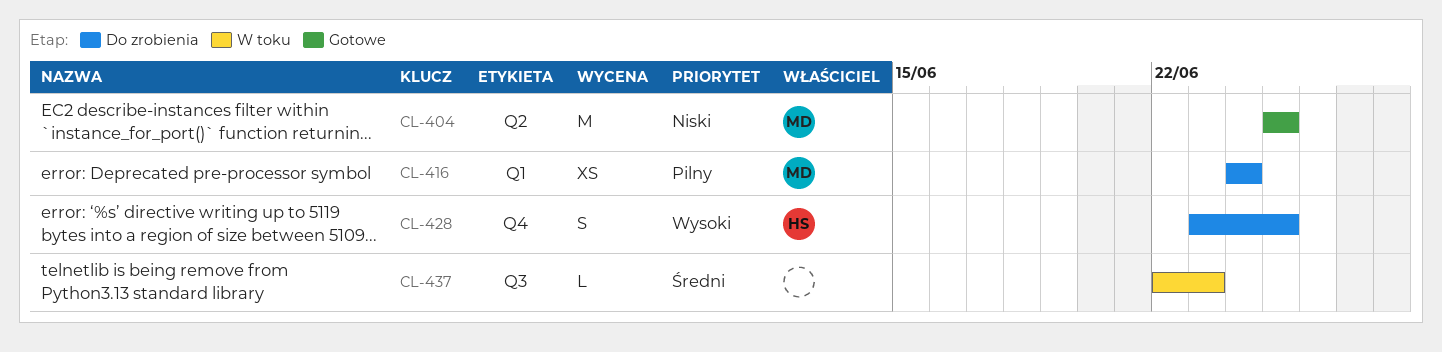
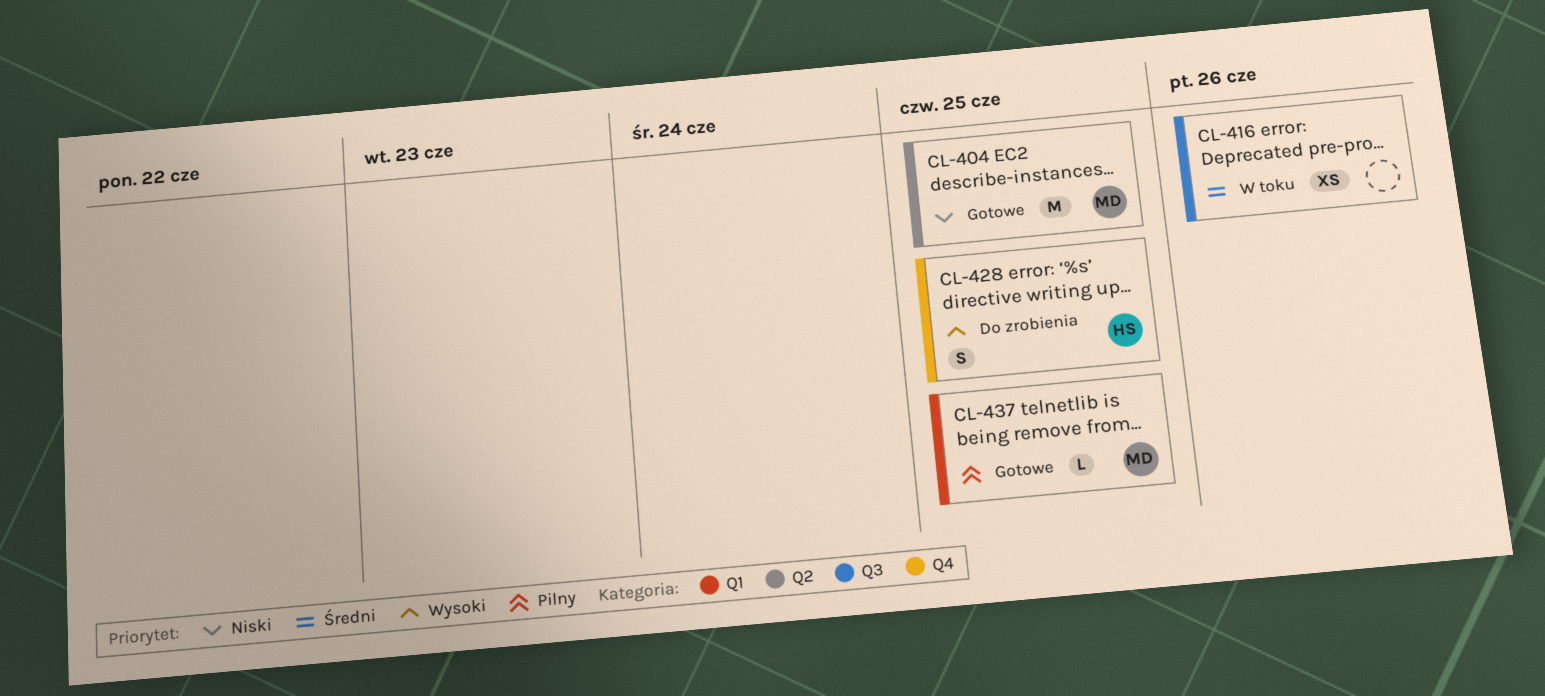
CL-416, status: Do zrobienia -> W toku
CL-416, owner: MD -> none
CL-416, priority: Pilny -> Średni
CL-416, label: Q1 -> Q3
CL-416, due: Jun 24 -> Jun 26
CL-437, status: W toku -> Gotowe
CL-437, owner: none -> MD
CL-437, priority: Średni -> Pilny
CL-437, label: Q3 -> Q1
CL-437, due: Jun 23 -> Jun 25

